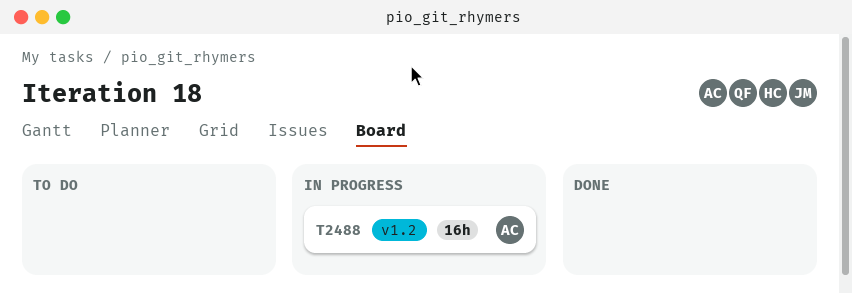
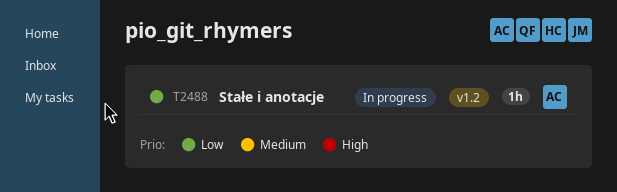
T2488, estimate: 16h -> 1h

